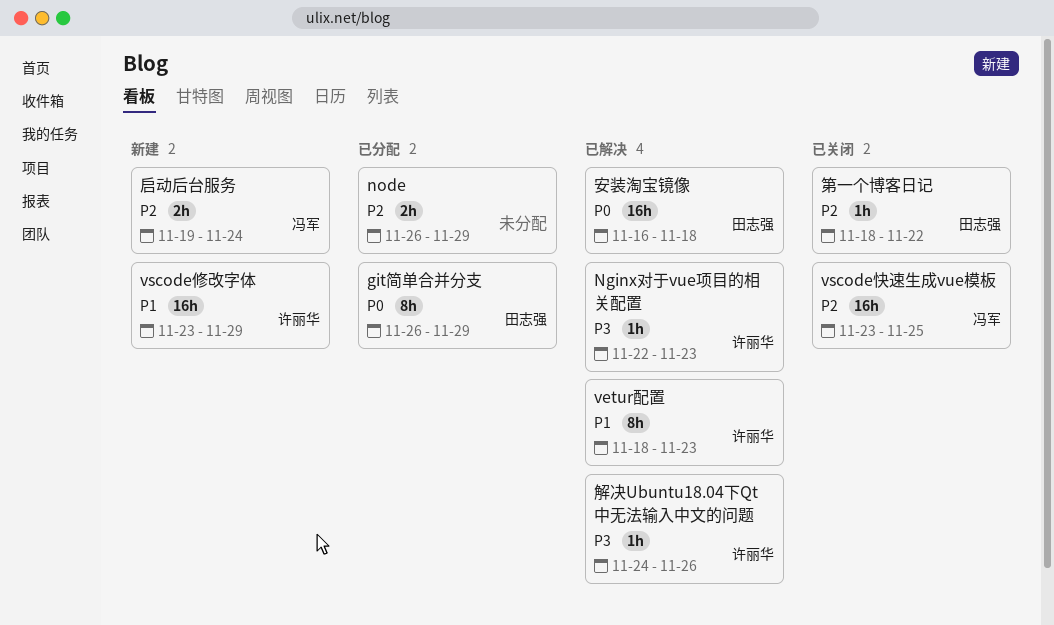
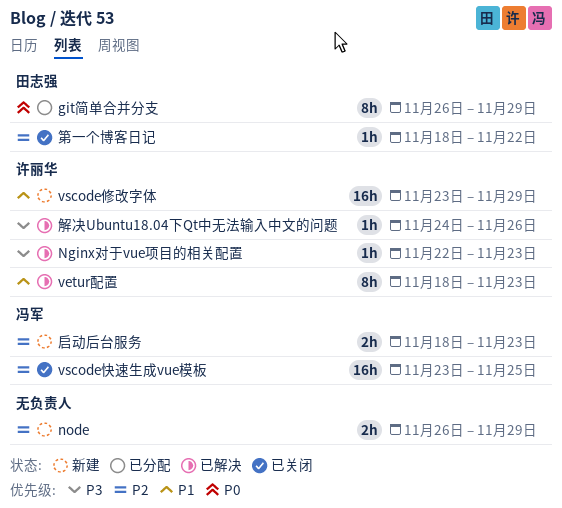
node, status: 已分配 -> 新建
启动后台服务, start: Nov 19 -> Nov 18
启动后台服务, due: Nov 24 -> Nov 23
安装淘宝镜像: present -> none

